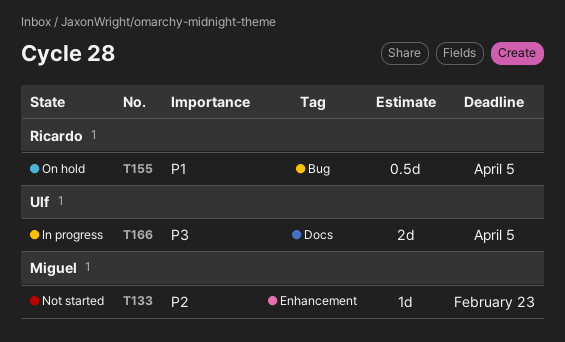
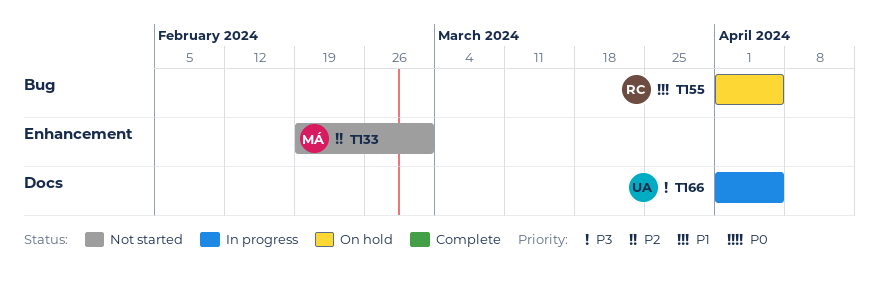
T133, due: Feb 23 -> Mar 1

